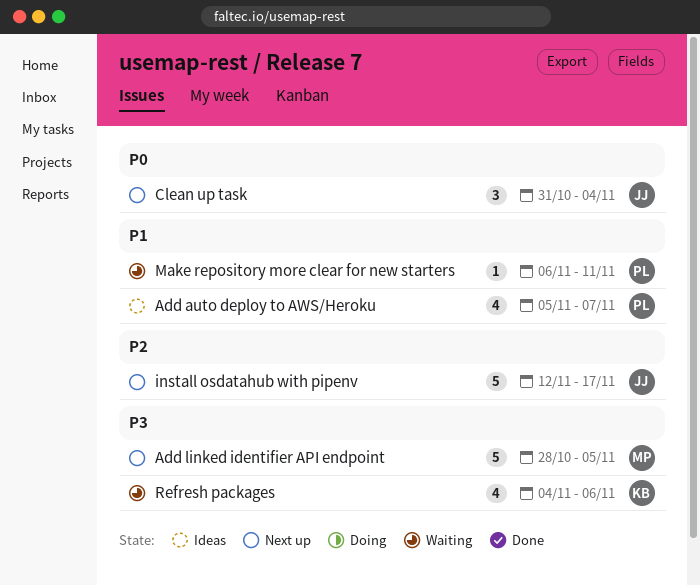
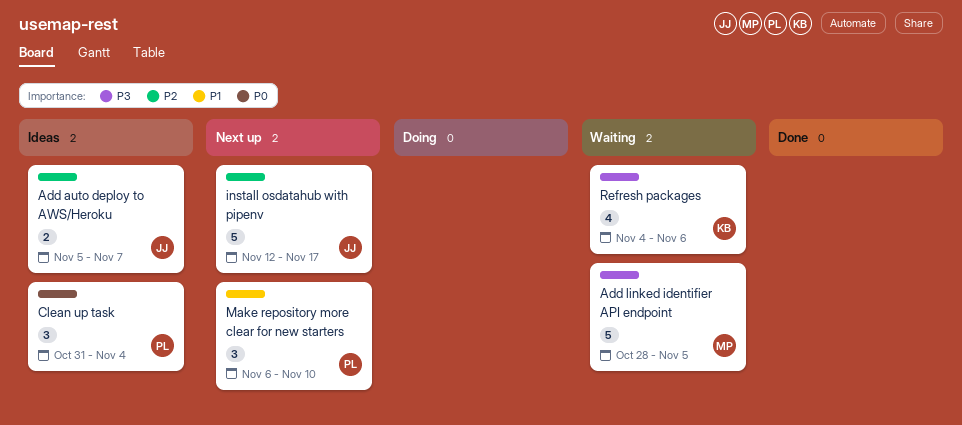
Add auto deploy to AWS/Heroku, owner: PL -> JJ
Add auto deploy to AWS/Heroku, priority: P1 -> P2
Add auto deploy to AWS/Heroku, estimate: 4 -> 2
Add linked identifier API endpoint, status: Next up -> Waiting
Clean up task, status: Next up -> Ideas
Clean up task, owner: JJ -> PL
Make repository more clear for new starters, status: Waiting -> Next up
Make repository more clear for new starters, estimate: 1 -> 3
Make repository more clear for new starters, due: Nov 11 -> Nov 10

